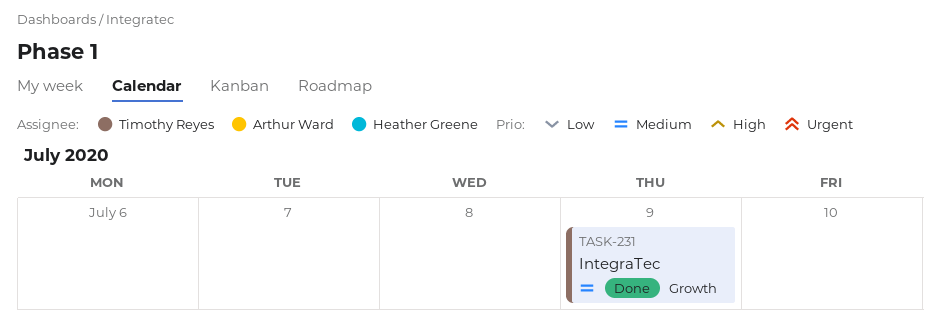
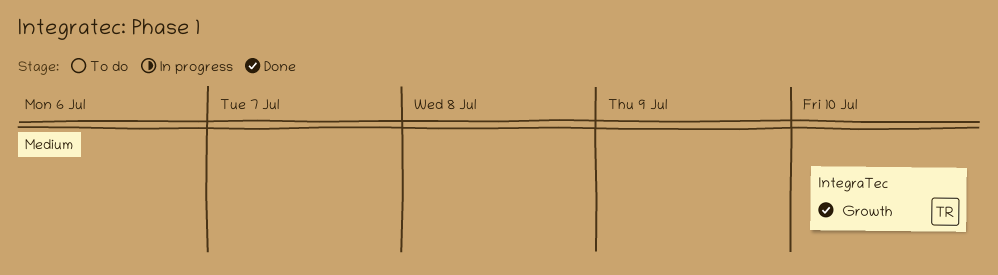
IntegraTec, due: Jul 9 -> Jul 10

